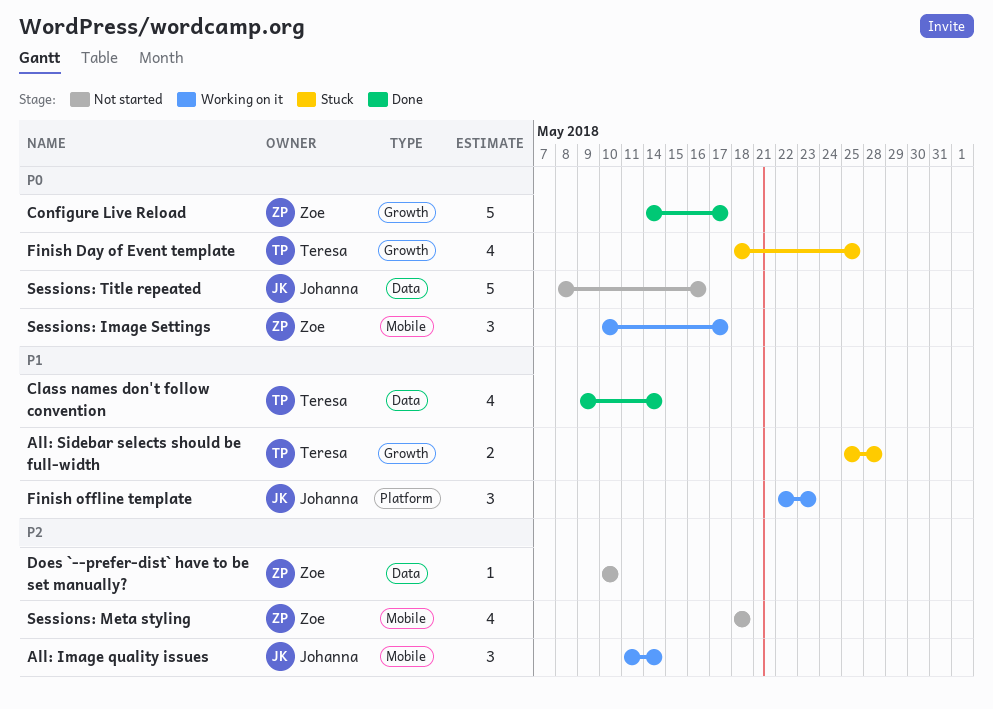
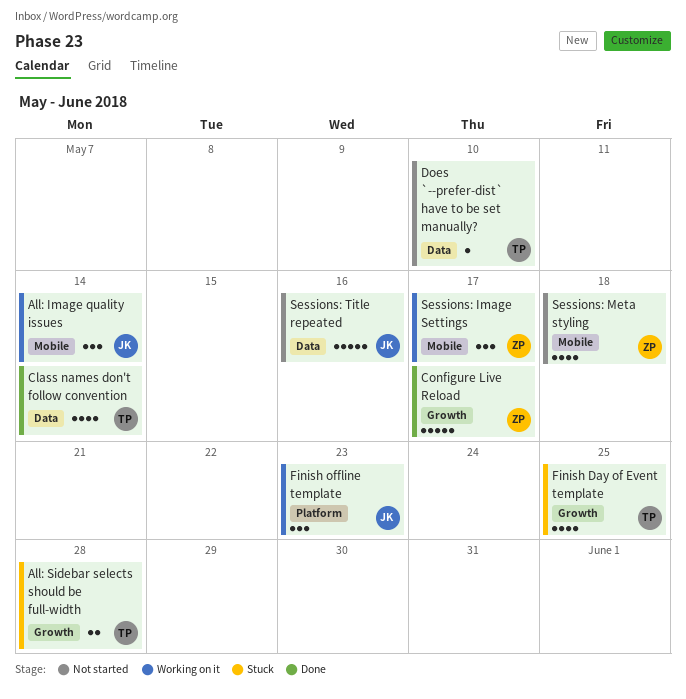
Does `--prefer-dist` have to be set manually?, owner: Zoe -> Teresa

